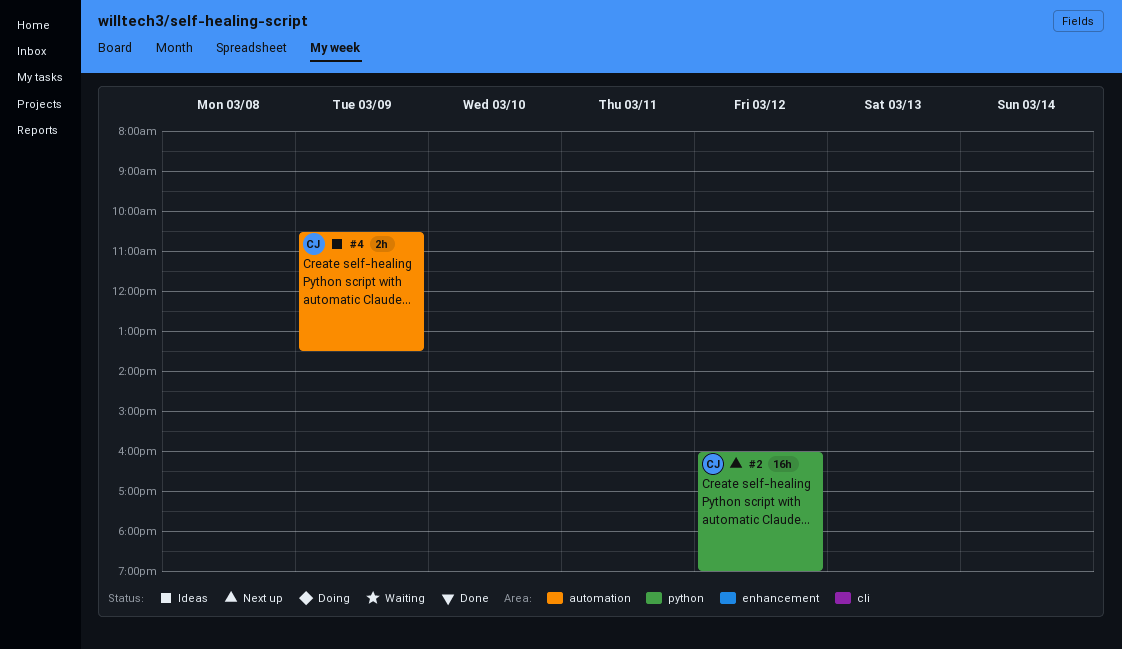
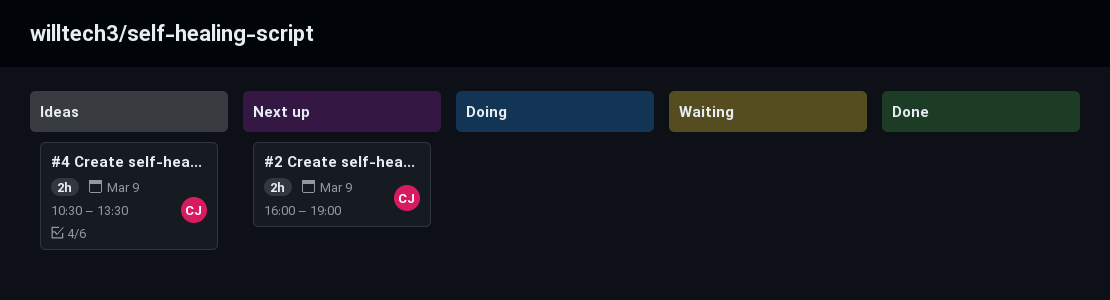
#2, estimate: 16h -> 2h
#2, day: Mar 12 -> Mar 9

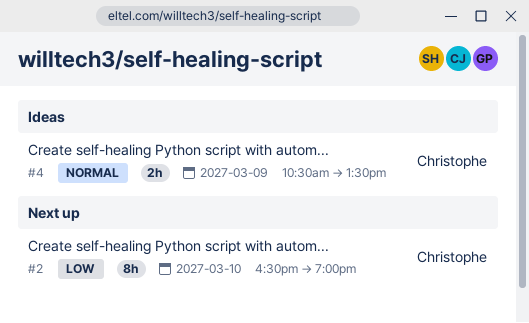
#2, estimate: 2h -> 8h
#2, day: Mar 9 -> Mar 10
#2, begins: 16:00 -> 16:30

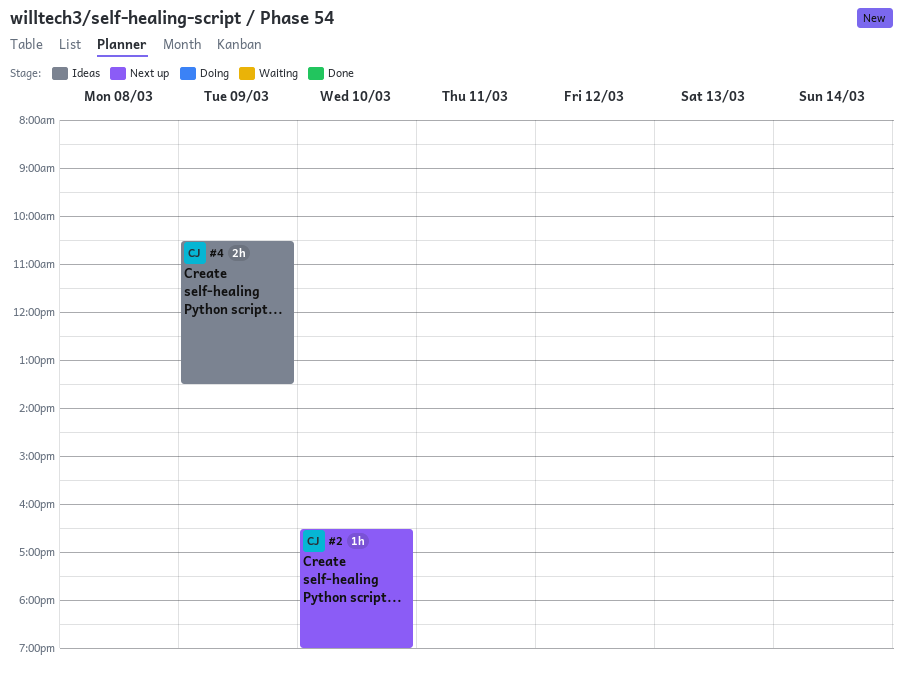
#2, estimate: 8h -> 1h

